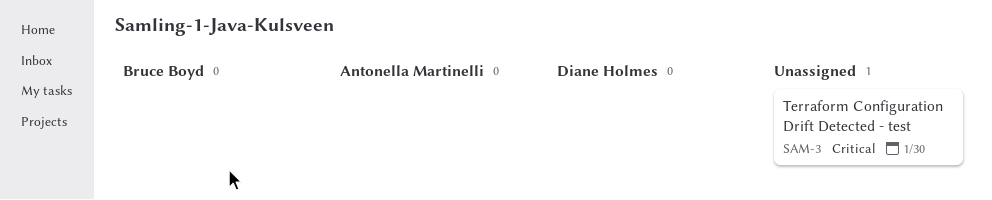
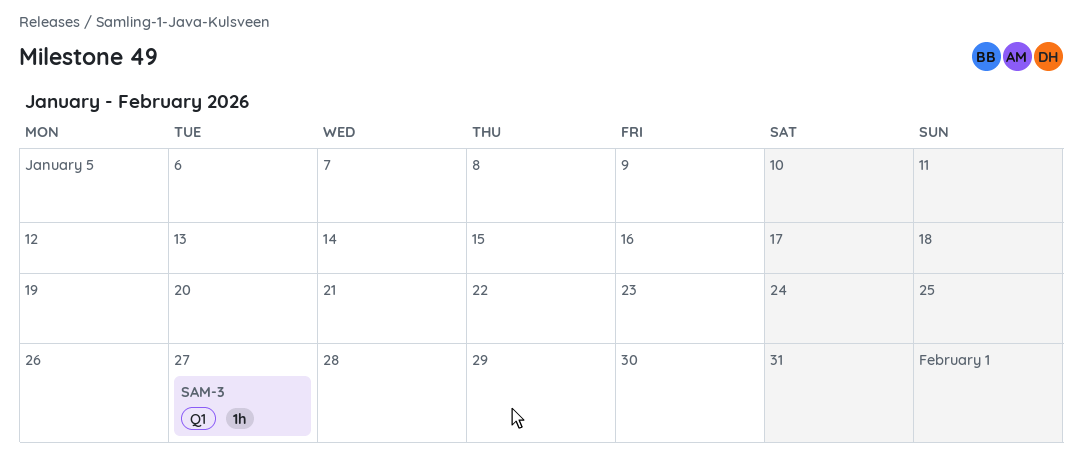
SAM-3, due: Jan 30 -> Jan 27

